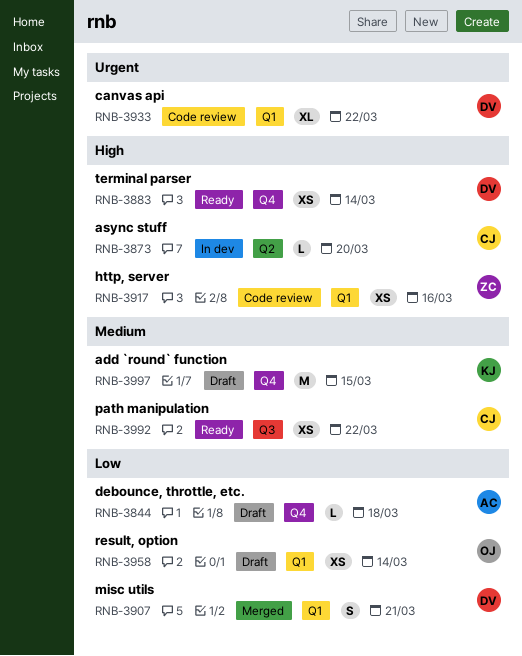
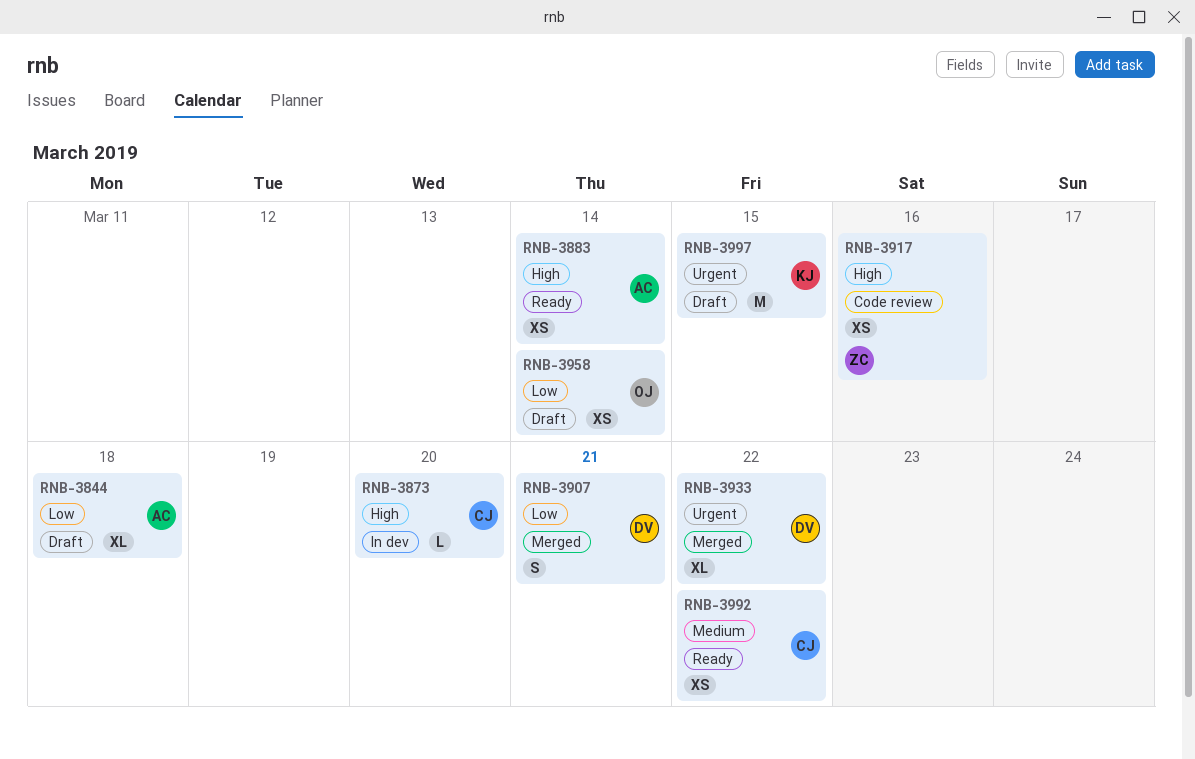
RNB-3844, estimate: L -> XL
RNB-3883, owner: DV -> AC
RNB-3933, status: Code review -> Merged
RNB-3997, priority: Medium -> Urgent

